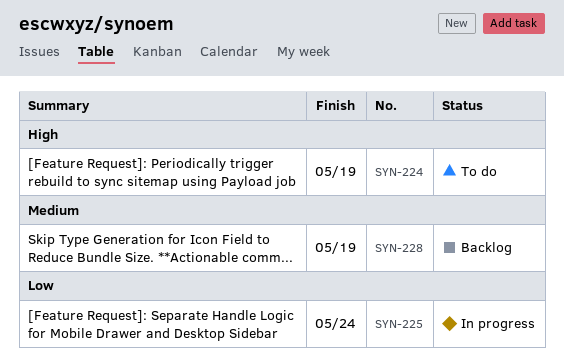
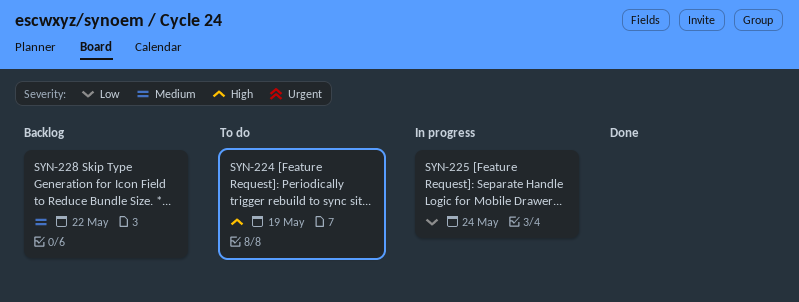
SYN-228, due: May 19 -> May 22

